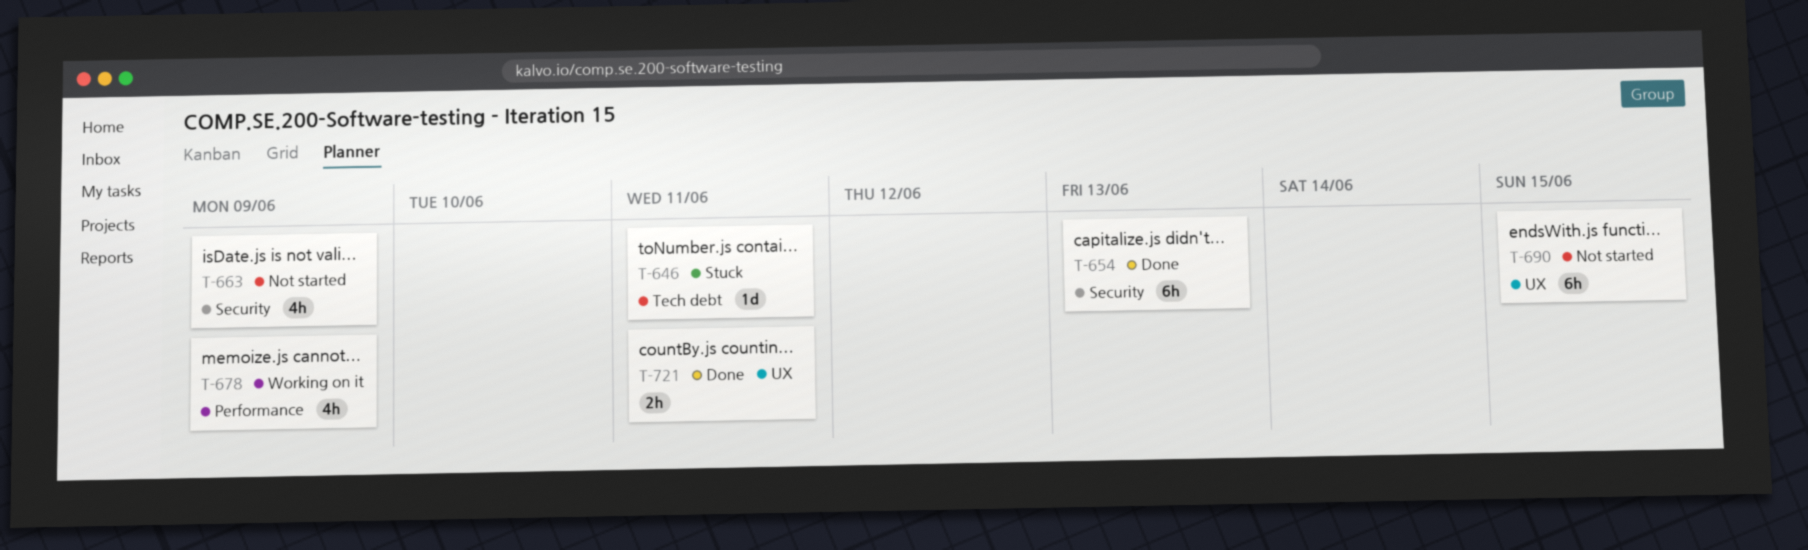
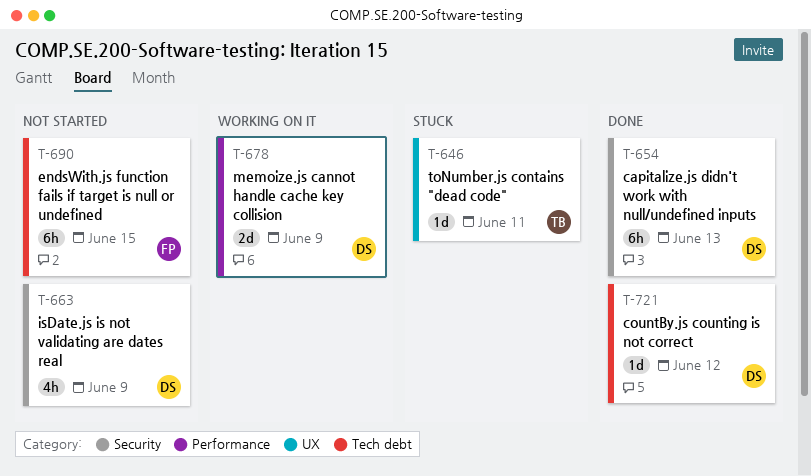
T-646, label: Tech debt -> UX
T-678, estimate: 4h -> 2d
T-690, label: UX -> Tech debt
T-721, label: UX -> Tech debt
T-721, estimate: 2h -> 1d
T-721, due: Jun 11 -> Jun 12

